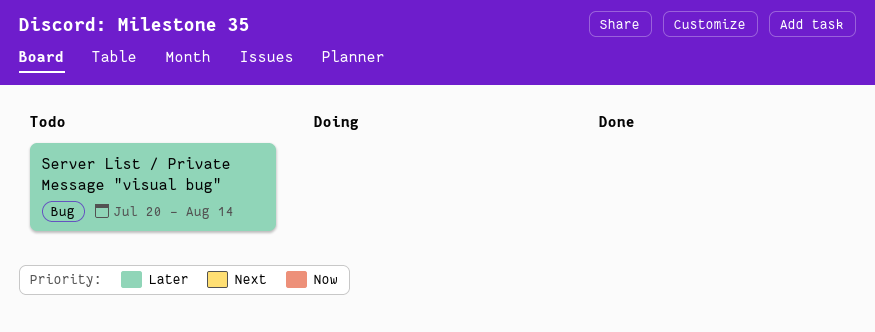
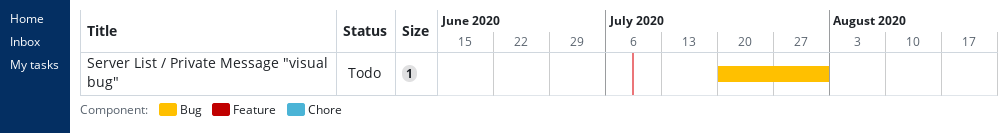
Server List / Private Message "visual bug", due: Aug 14 -> Jul 31

